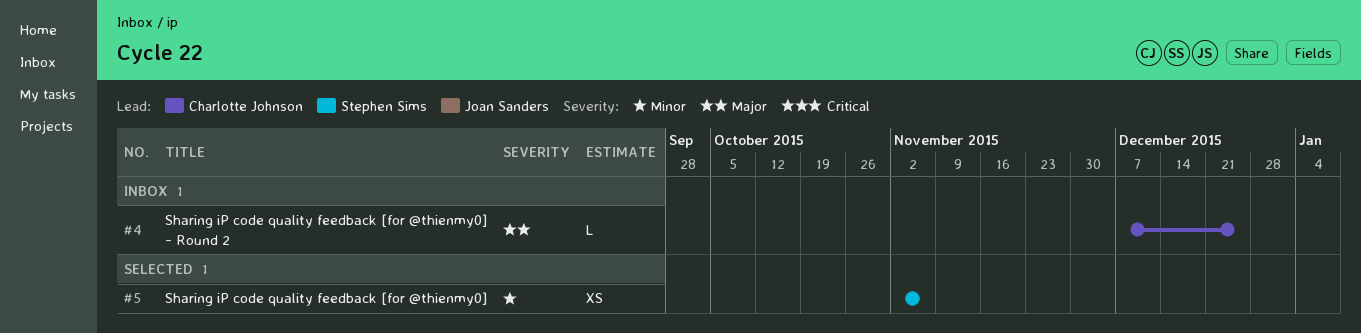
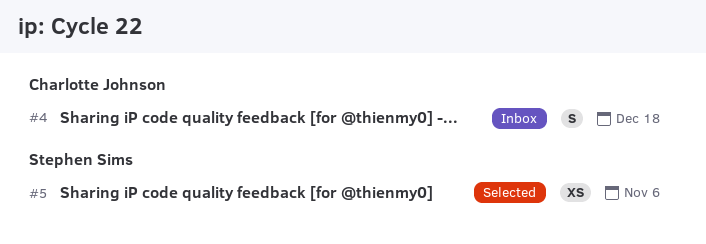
#4, estimate: L -> S
#4, due: Dec 25 -> Dec 18

